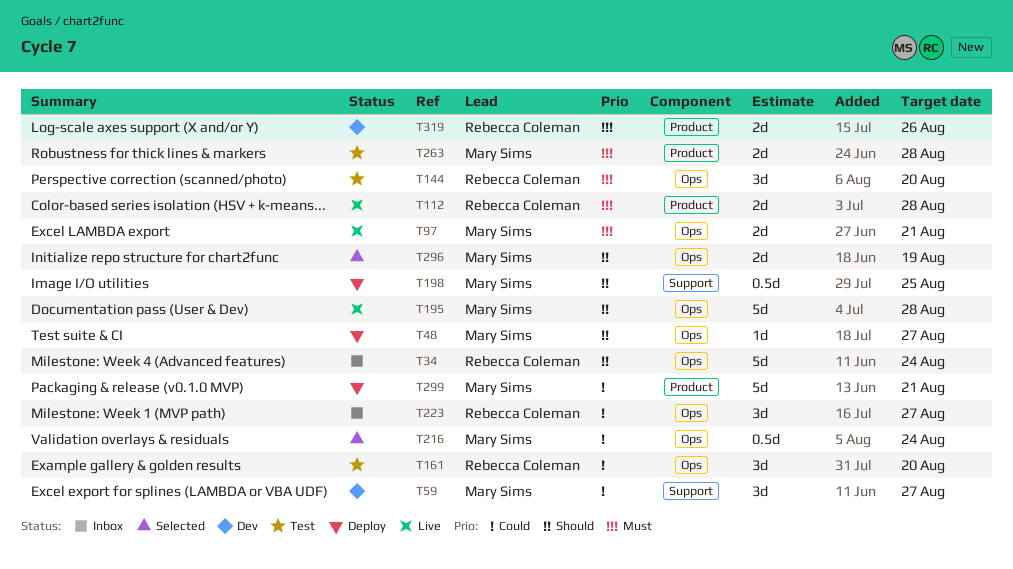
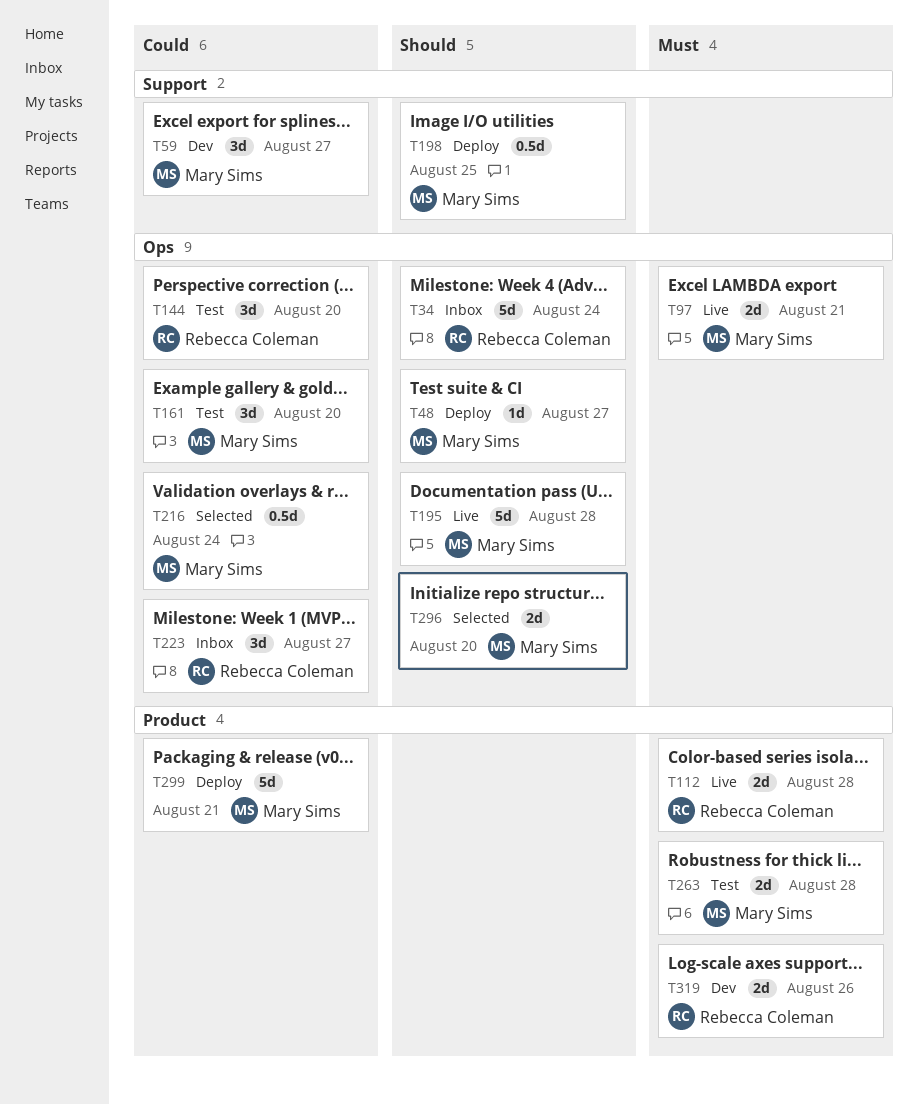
T144, priority: Must -> Could
T161, owner: Rebecca Coleman -> Mary Sims
T296, due: Aug 19 -> Aug 20

